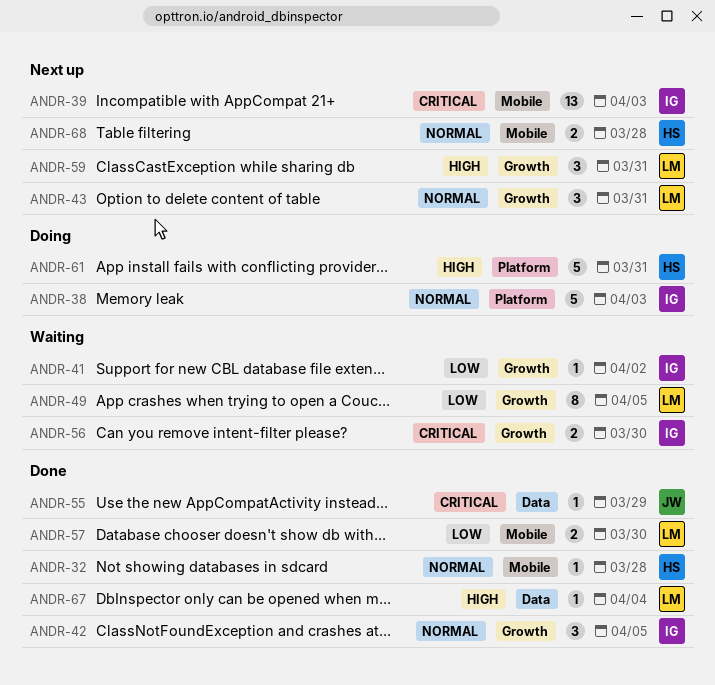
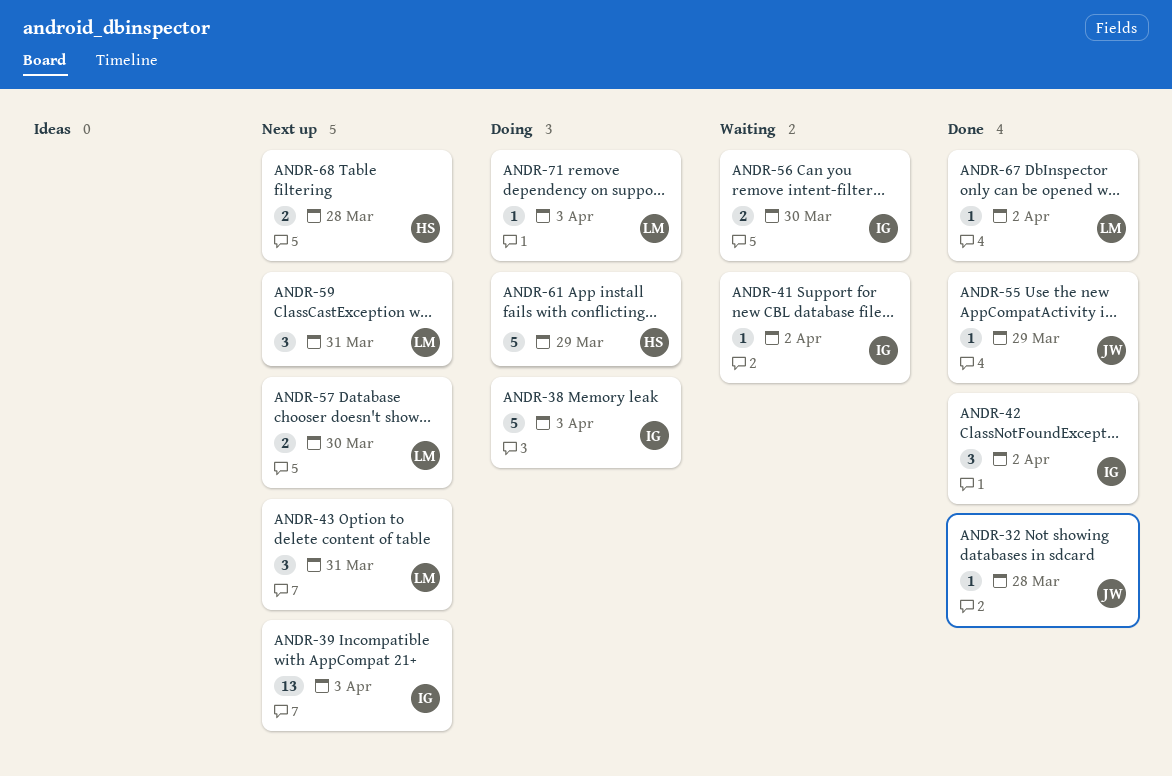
ANDR-32, owner: HS -> JW
ANDR-42, due: Apr 5 -> Apr 2
ANDR-49: present -> none
ANDR-57, status: Done -> Next up
ANDR-61, due: Mar 31 -> Mar 29
ANDR-67, due: Apr 4 -> Apr 2
ANDR-71: none -> present

